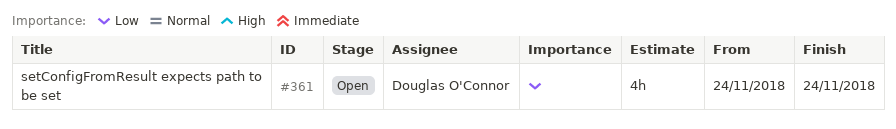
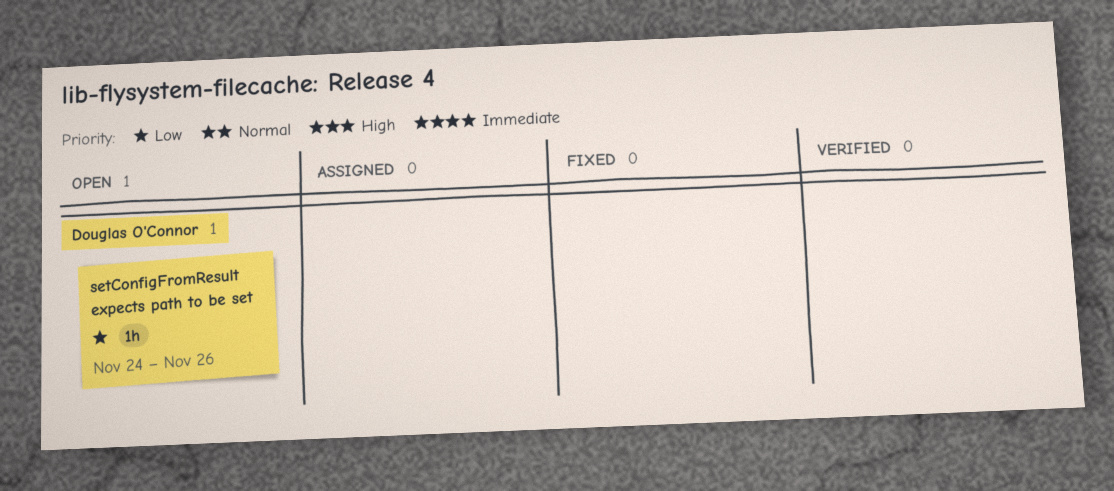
setConfigFromResult expects path to be set, estimate: 4h -> 1h
setConfigFromResult expects path to be set, due: Nov 24 -> Nov 26

